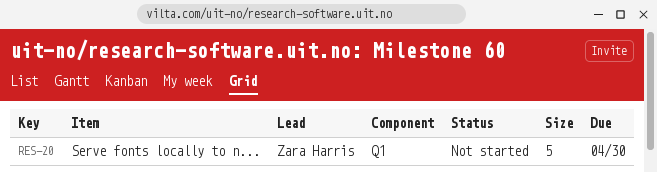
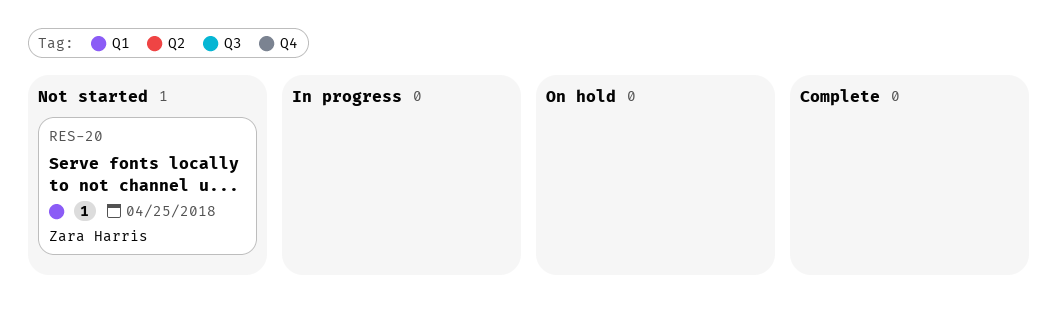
RES-20, estimate: 5 -> 1
RES-20, due: Apr 30 -> Apr 25

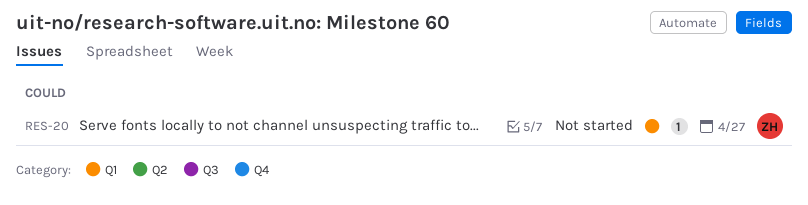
RES-20, due: Apr 25 -> Apr 27

